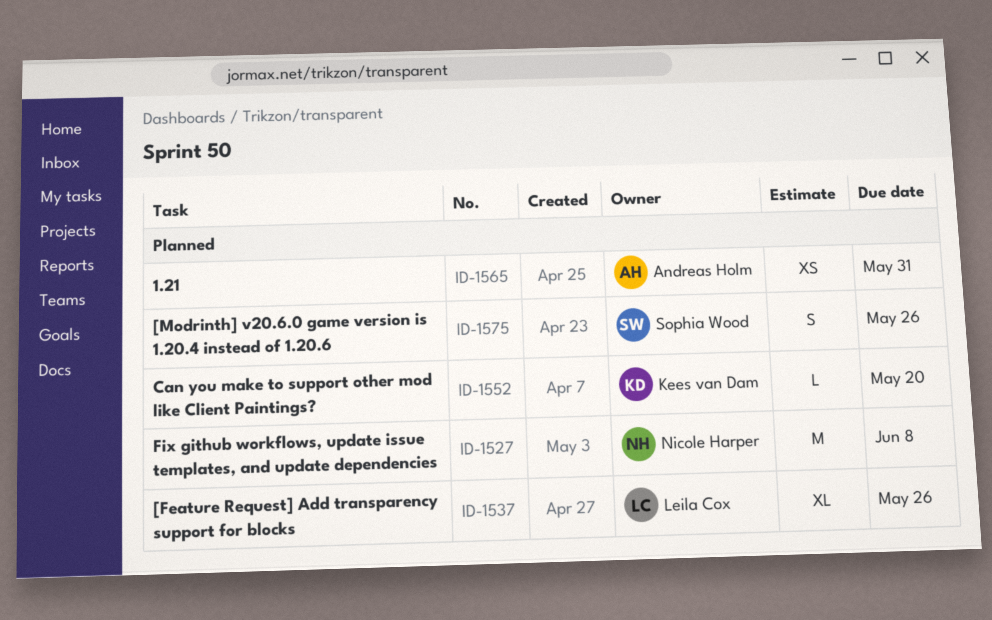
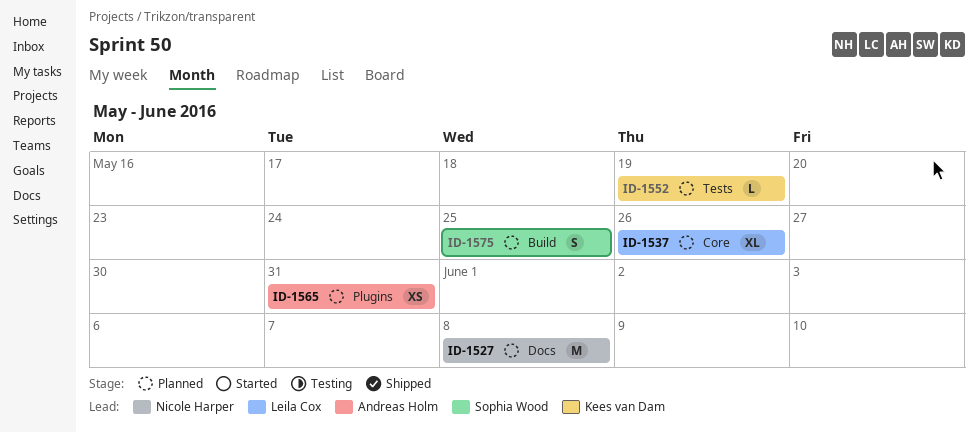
ID-1552, due: May 20 -> May 19
ID-1575, due: May 26 -> May 25

